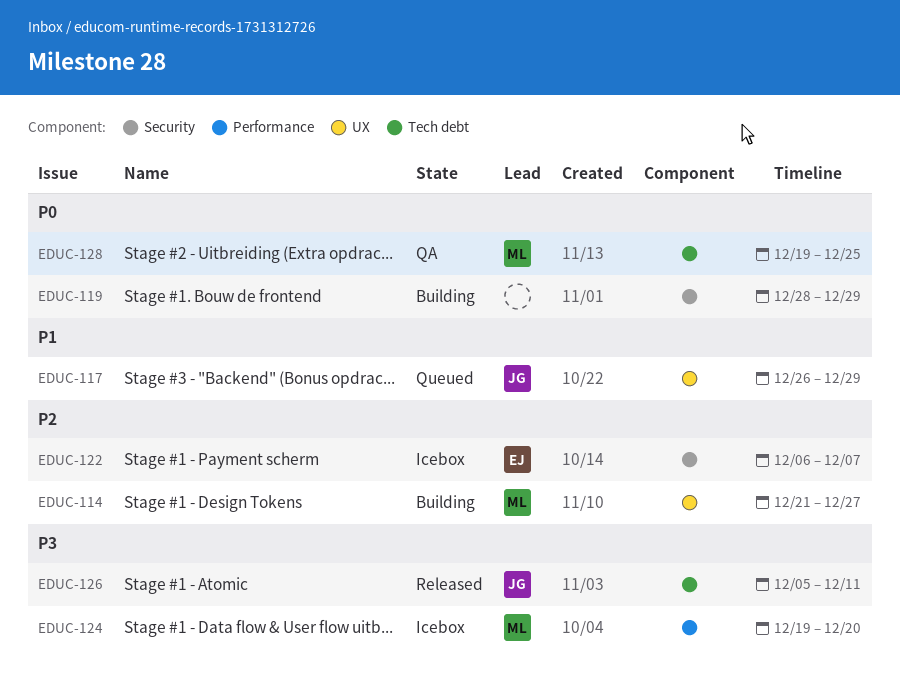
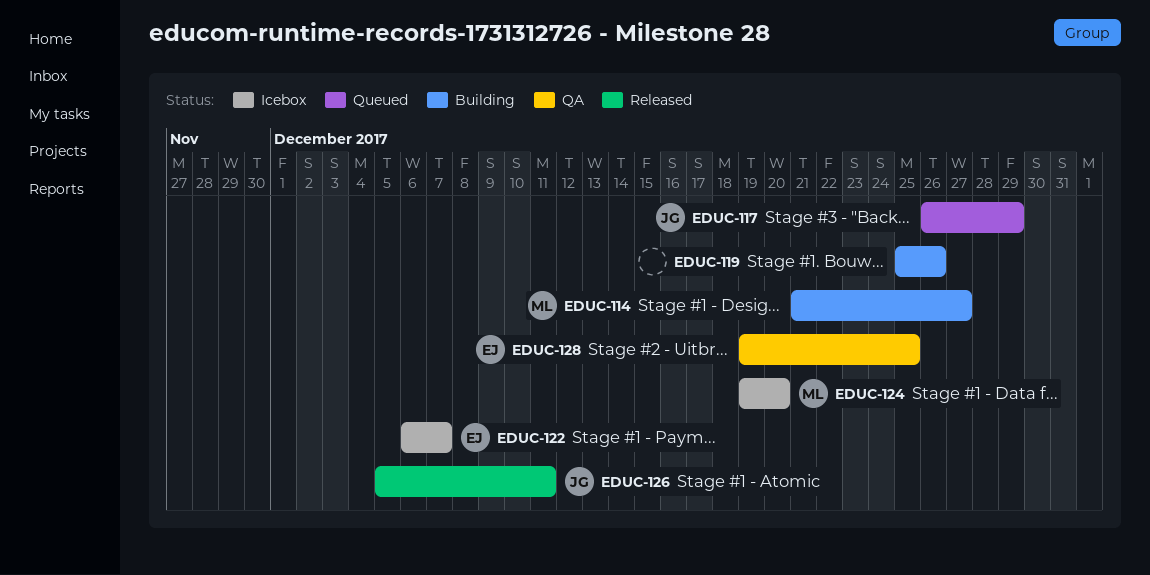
EDUC-119, start: Dec 28 -> Dec 25
EDUC-119, due: Dec 29 -> Dec 26
EDUC-128, owner: ML -> EJ

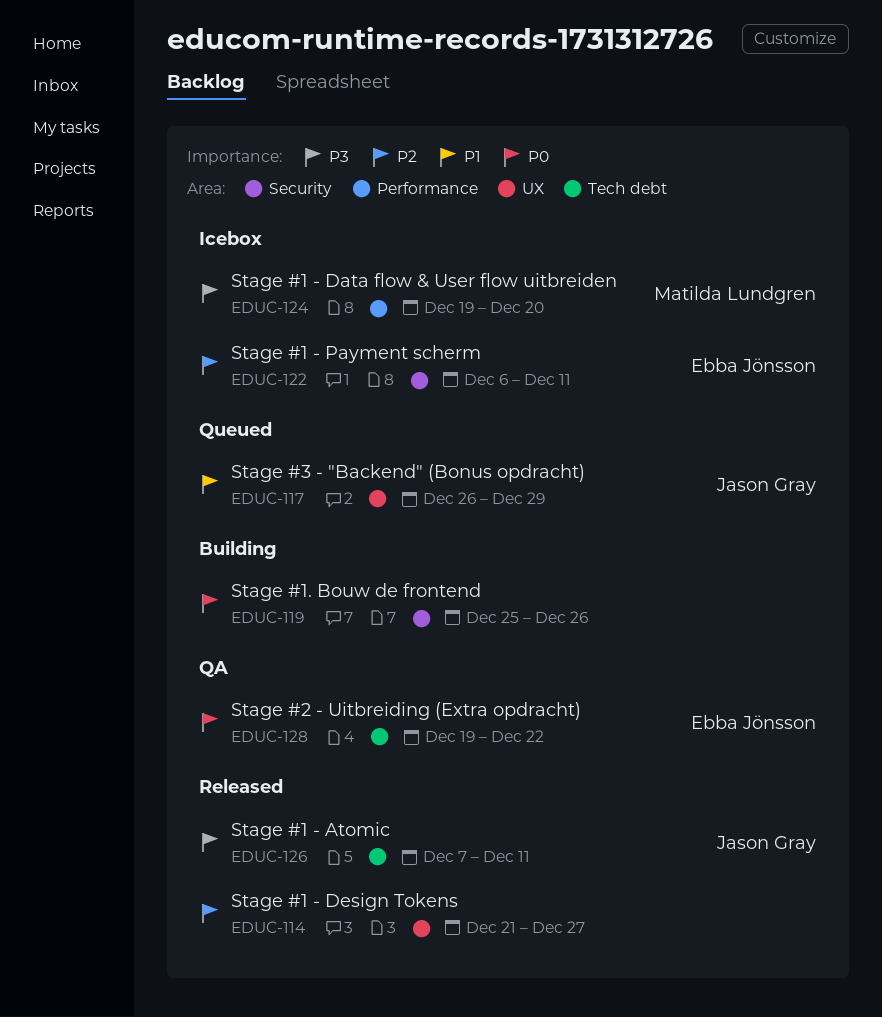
EDUC-114, status: Building -> Released
EDUC-114, owner: Matilda Lundgren -> none
EDUC-122, due: Dec 7 -> Dec 11
EDUC-126, start: Dec 5 -> Dec 7
EDUC-128, due: Dec 25 -> Dec 22

